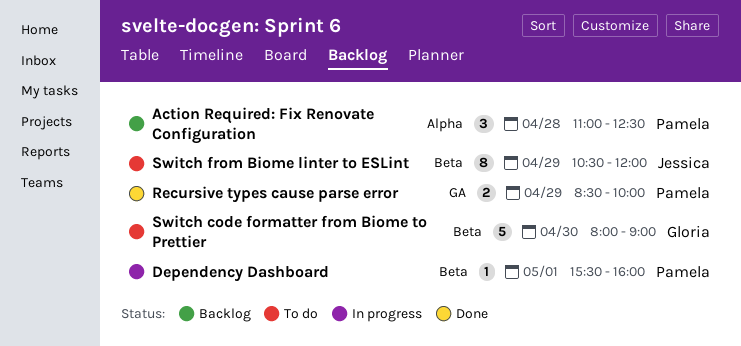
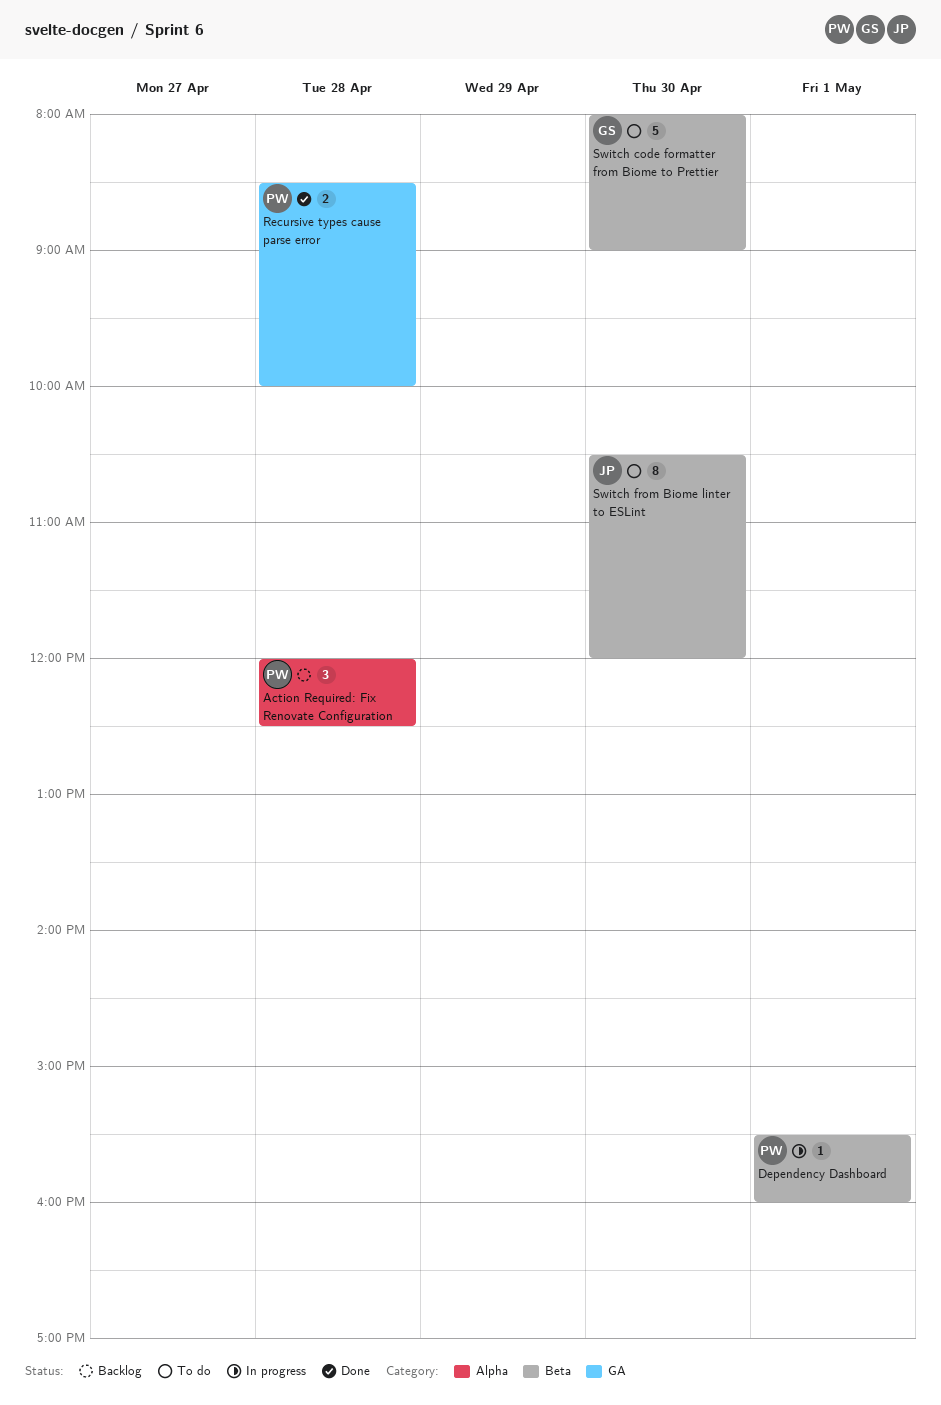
Action Required: Fix Renovate Configuration, begins: 11:00 -> 12:00
Recursive types cause parse error, day: Apr 29 -> Apr 28
Switch from Biome linter to ESLint, day: Apr 29 -> Apr 30

